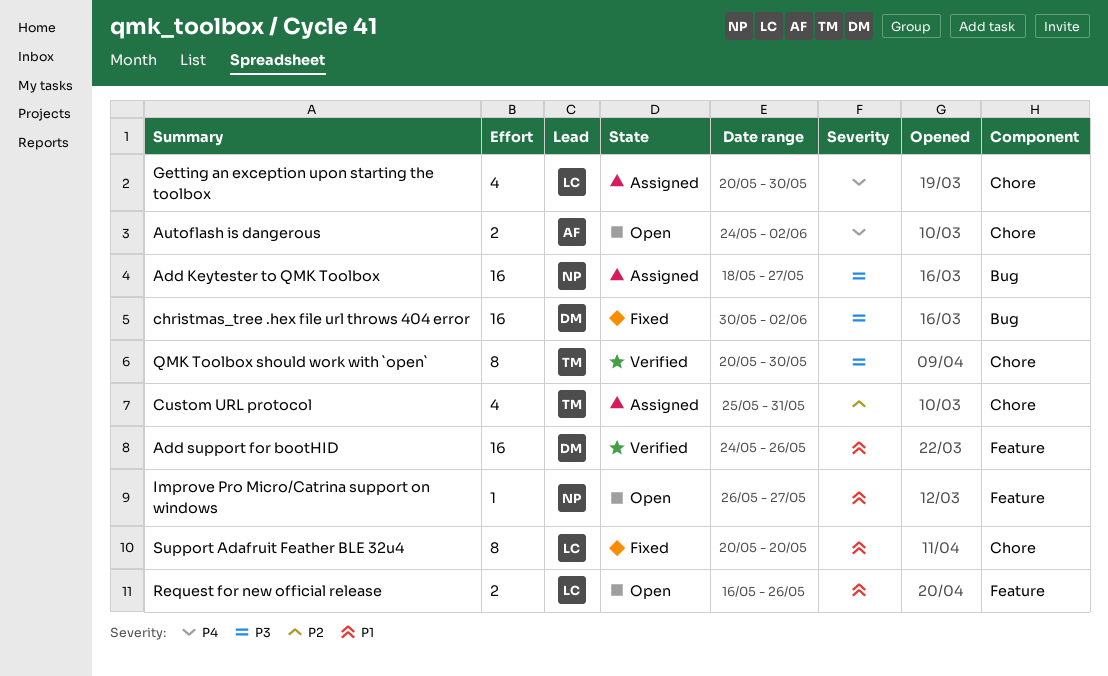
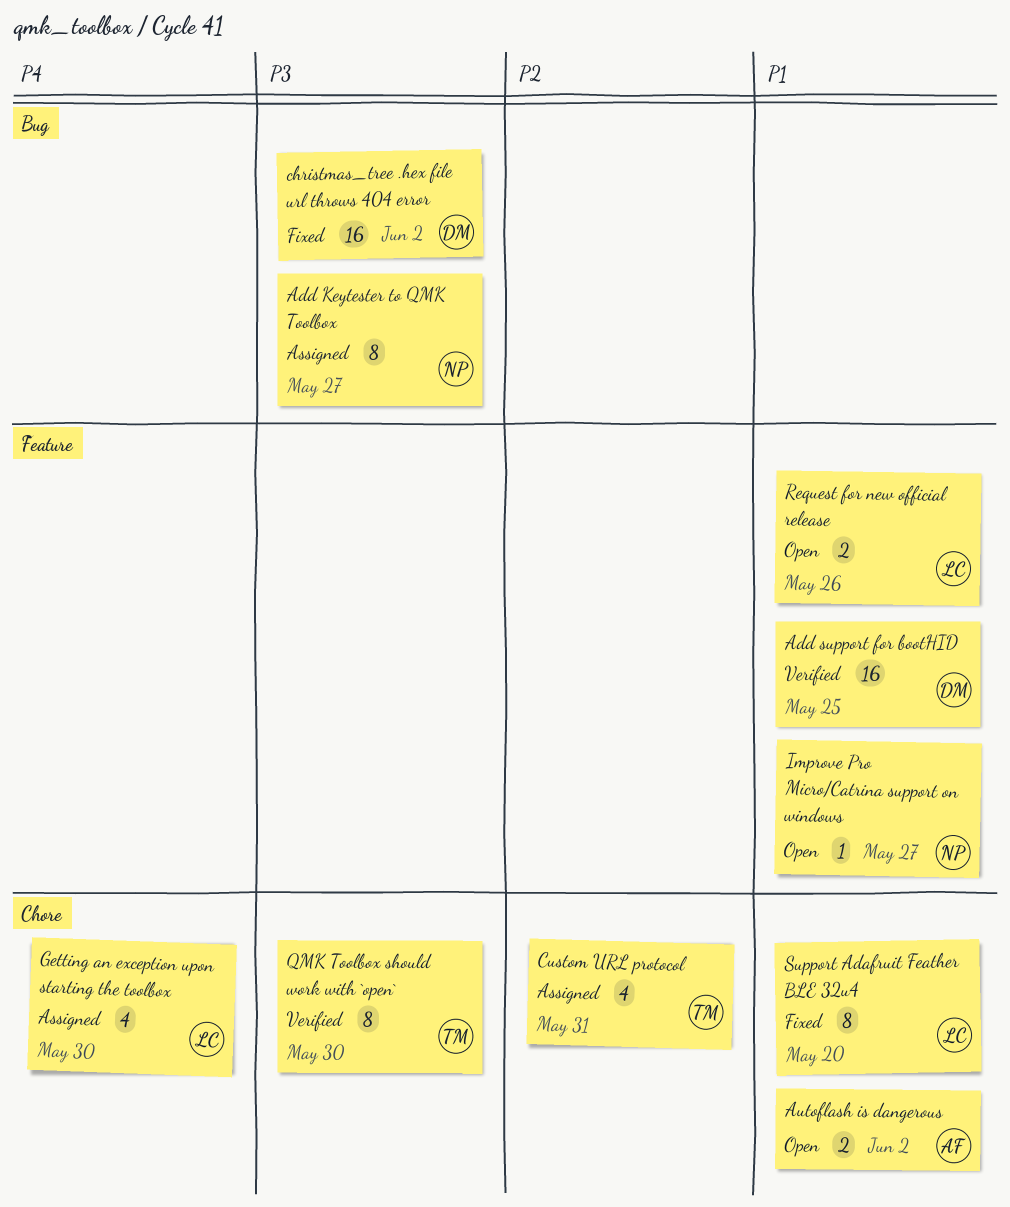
Add Keytester to QMK Toolbox, estimate: 16 -> 8
Add support for bootHID, due: May 26 -> May 25
Autoflash is dangerous, priority: P4 -> P1

